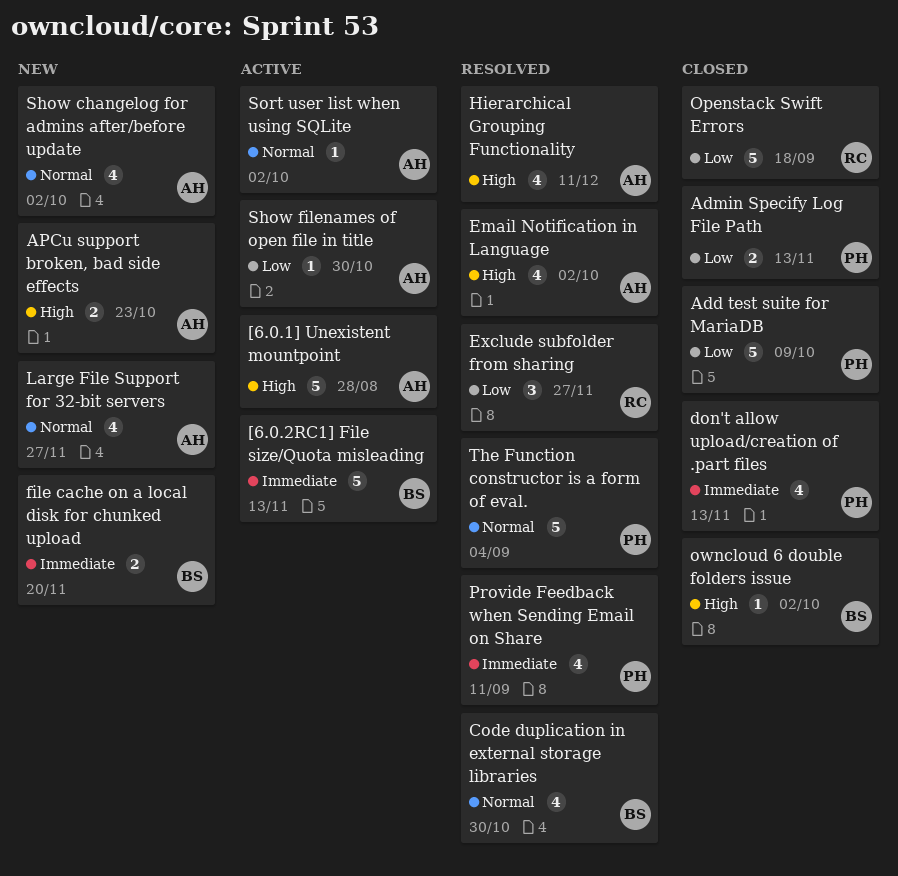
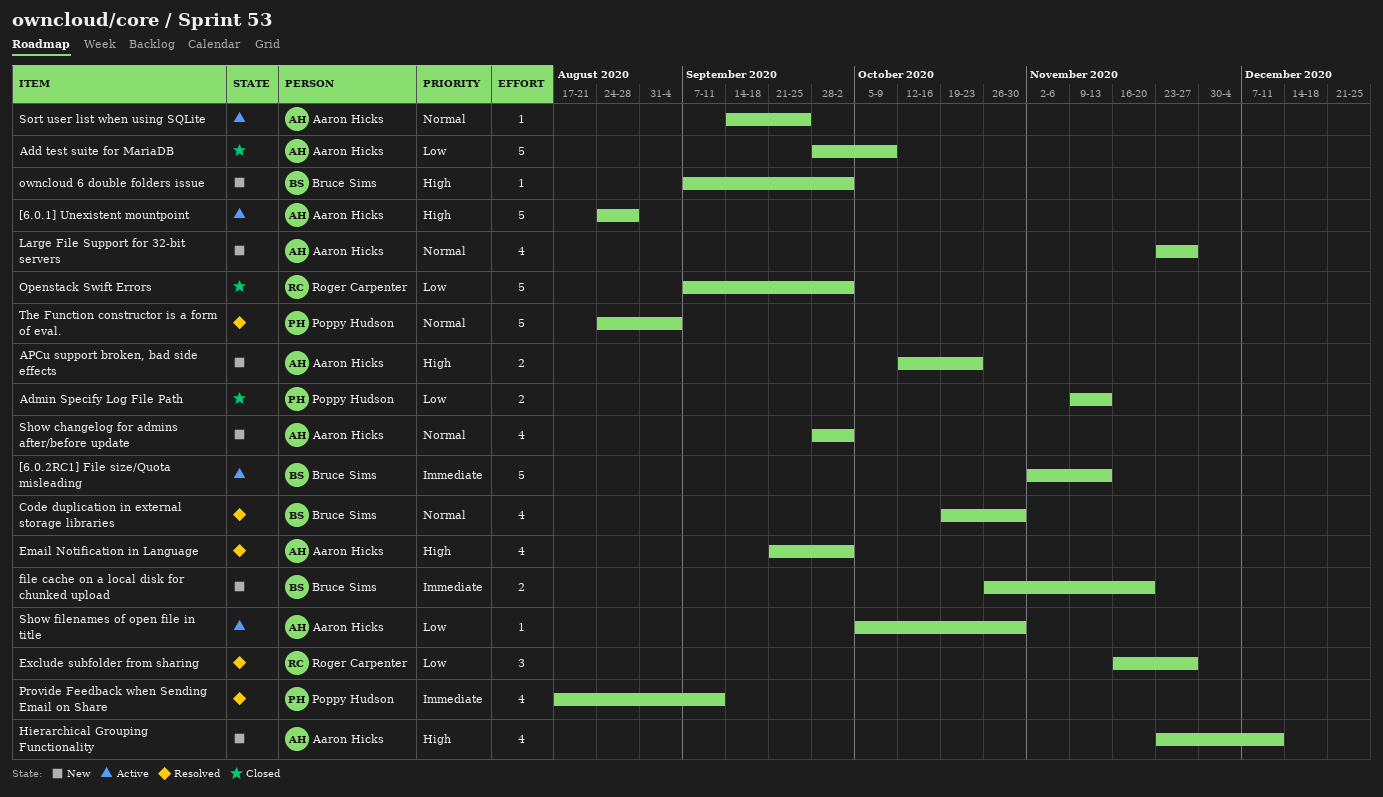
Add test suite for MariaDB, owner: Poppy Hudson -> Aaron Hicks
don't allow upload/creation of .part files: present -> none
Hierarchical Grouping Functionality, status: Resolved -> New
Openstack Swift Errors, due: Sep 18 -> Oct 2
owncloud 6 double folders issue, status: Closed -> New
Sort user list when using SQLite, due: Oct 2 -> Sep 25

